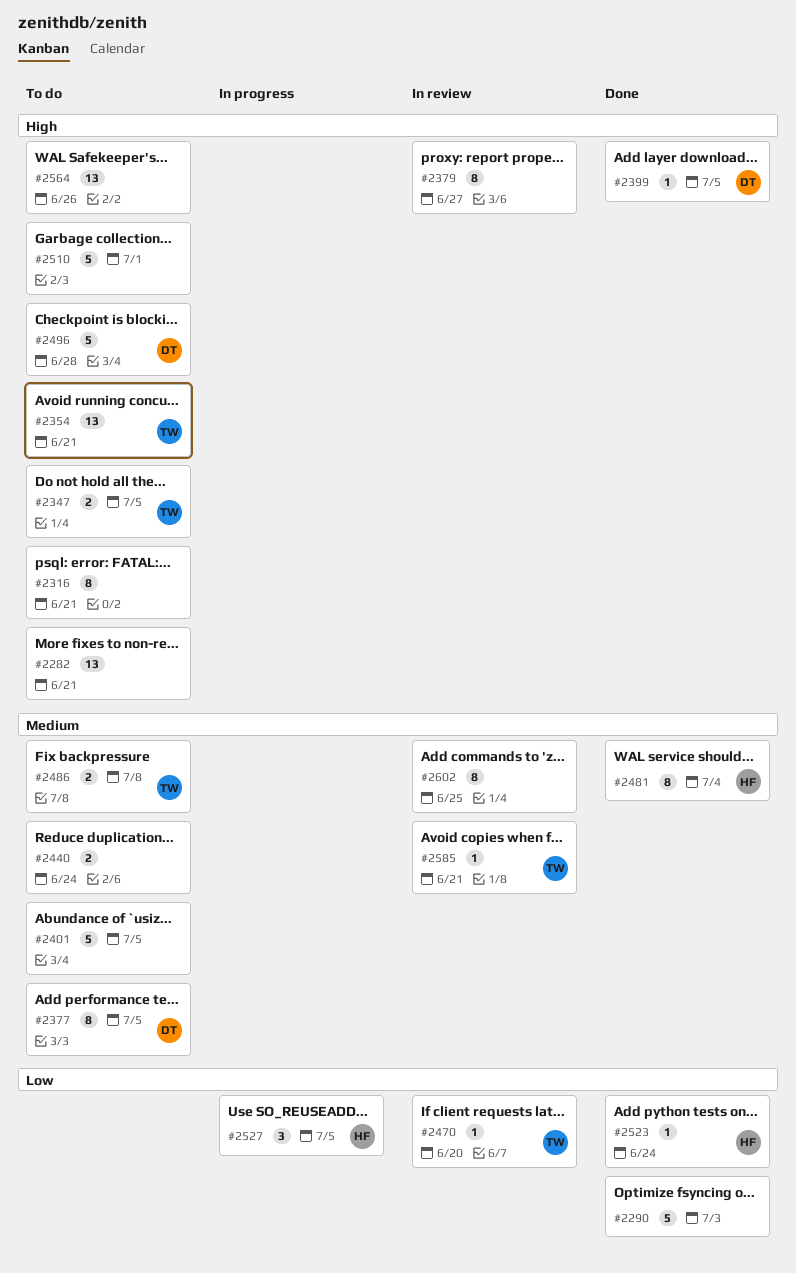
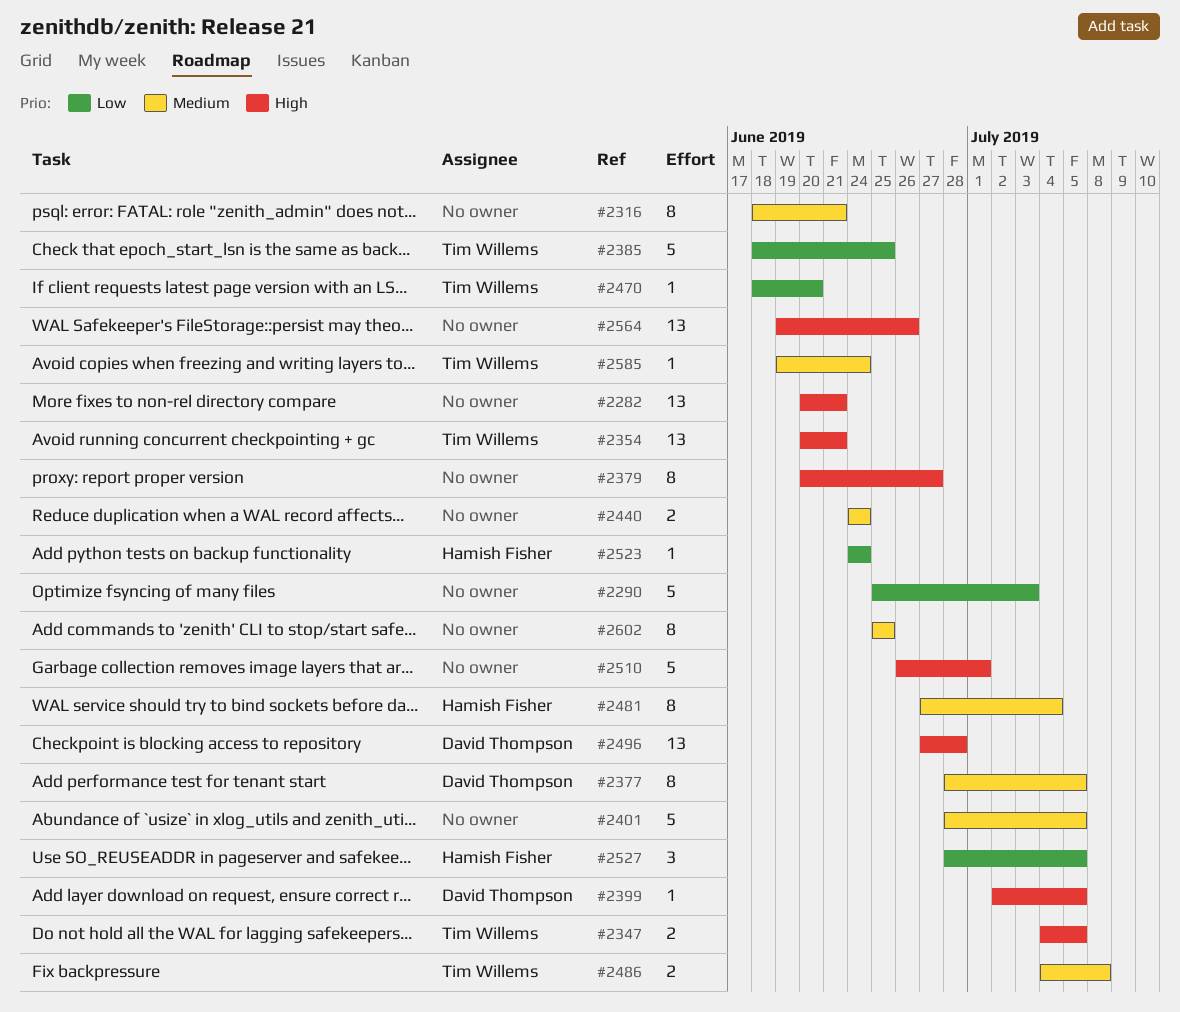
#2316, priority: High -> Medium
#2385: none -> present
#2496, estimate: 5 -> 13
#2585, due: Jun 21 -> Jun 24

